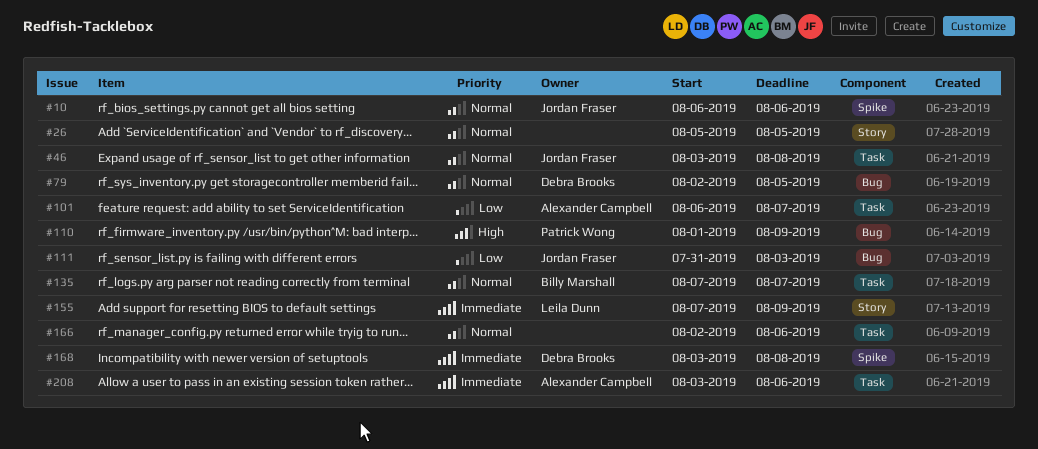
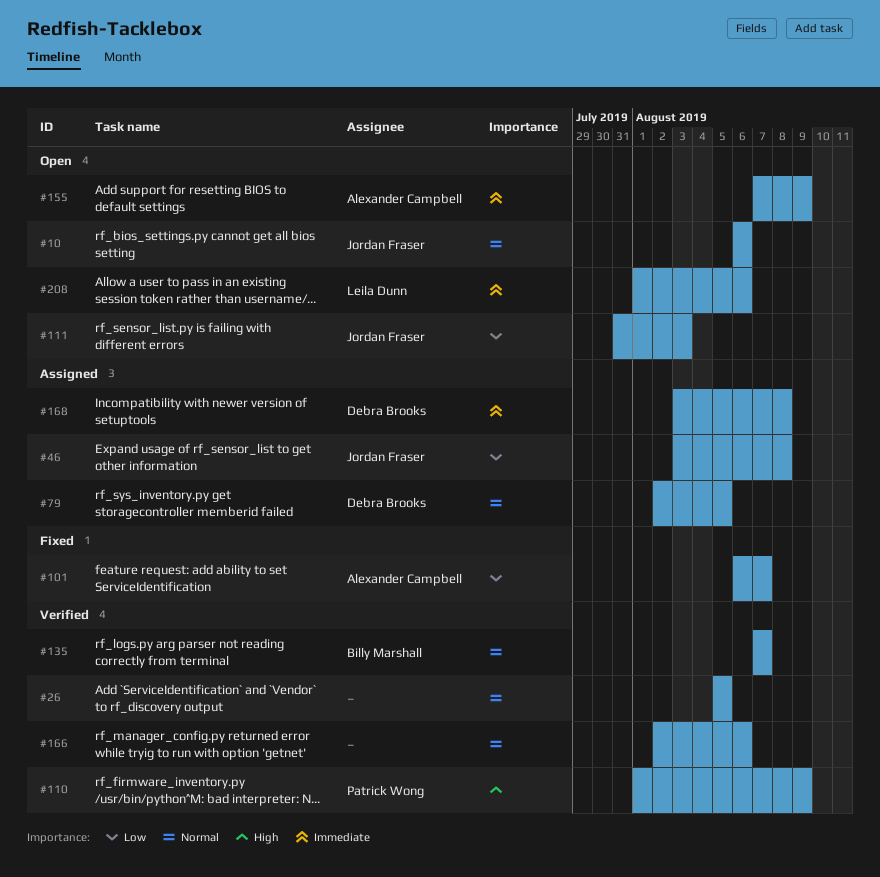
#46, priority: Normal -> Low
#155, owner: Leila Dunn -> Alexander Campbell
#208, owner: Alexander Campbell -> Leila Dunn
#208, start: Aug 3 -> Aug 1

